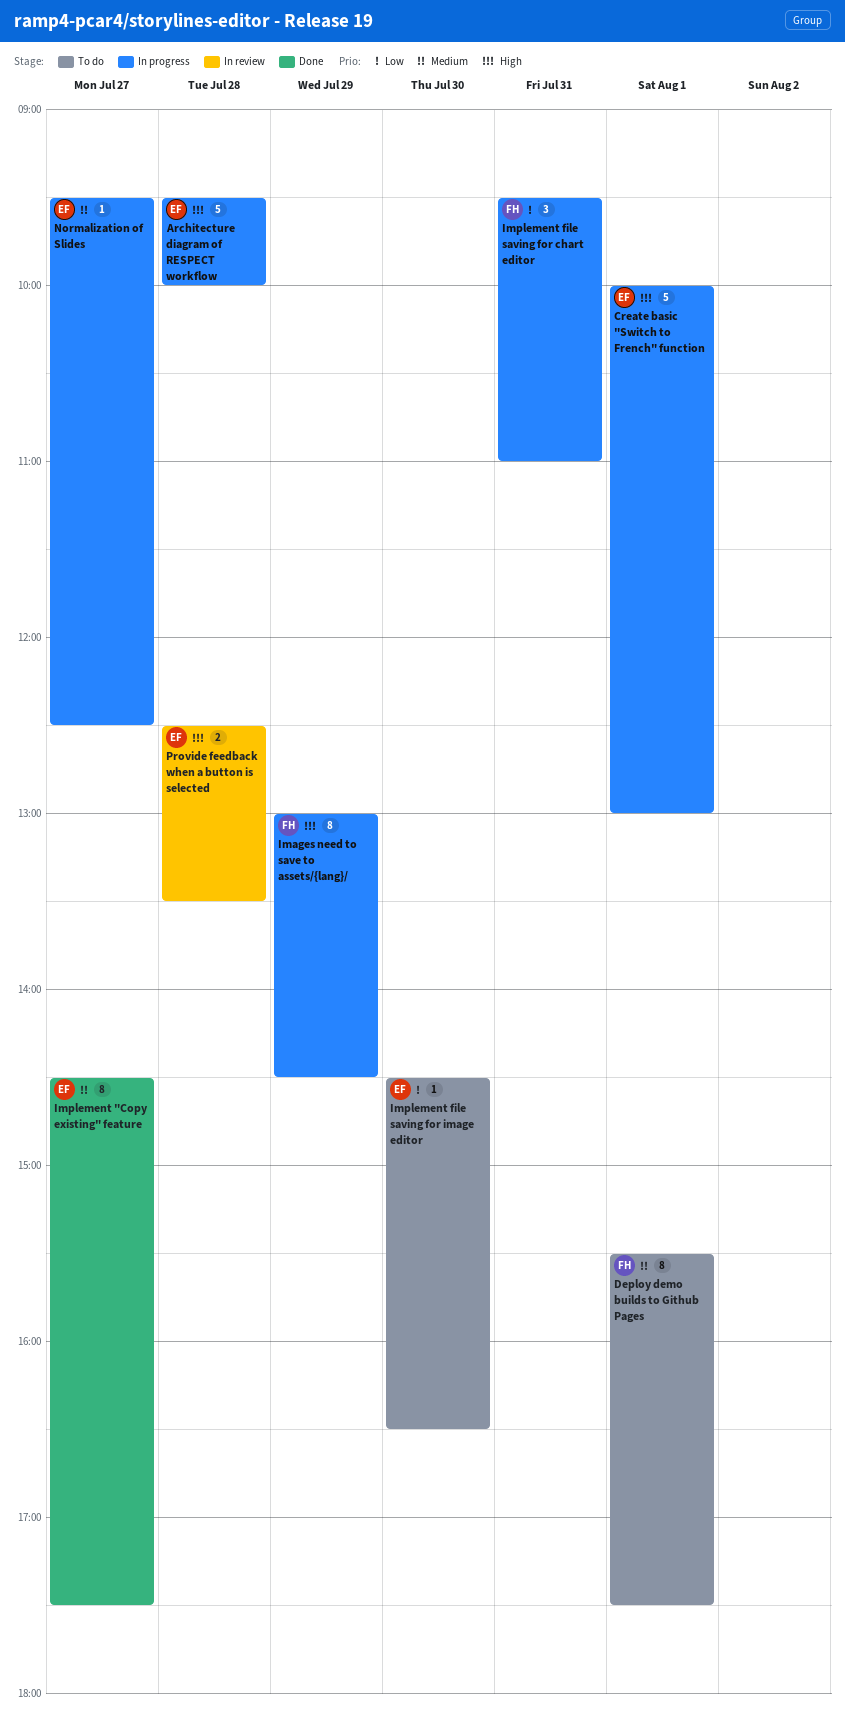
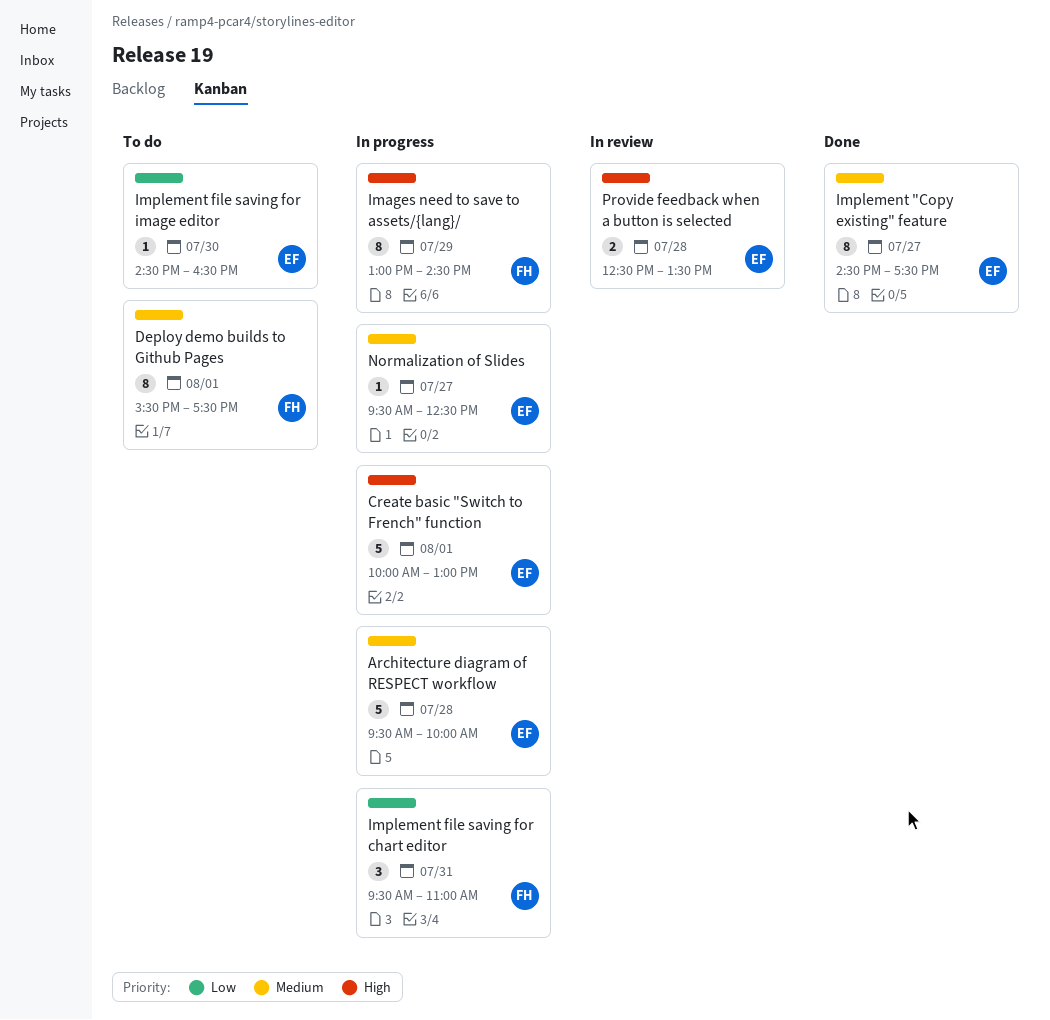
Architecture diagram of RESPECT workflow, priority: High -> Medium

